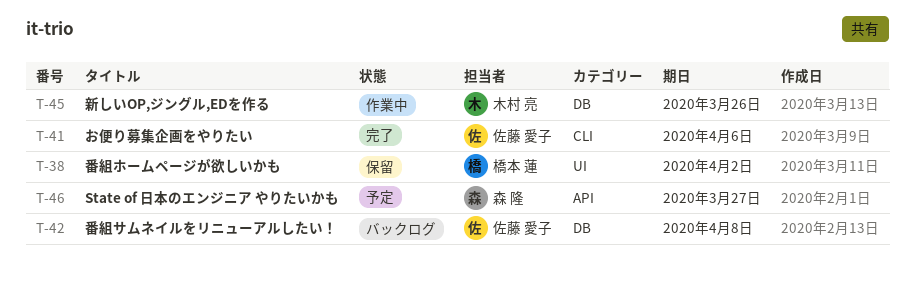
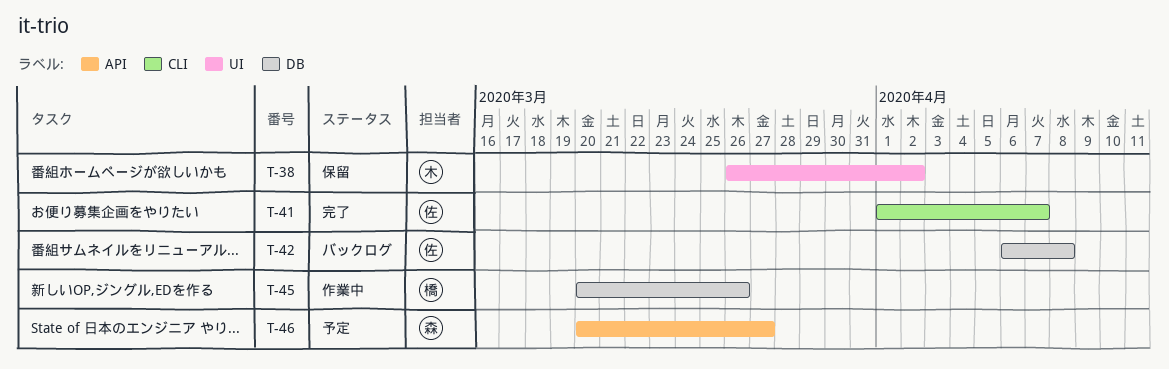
T-38, owner: 橋本 蓮 -> 木村 亮
T-41, due: Apr 6 -> Apr 7
T-45, owner: 木村 亮 -> 橋本 蓮

